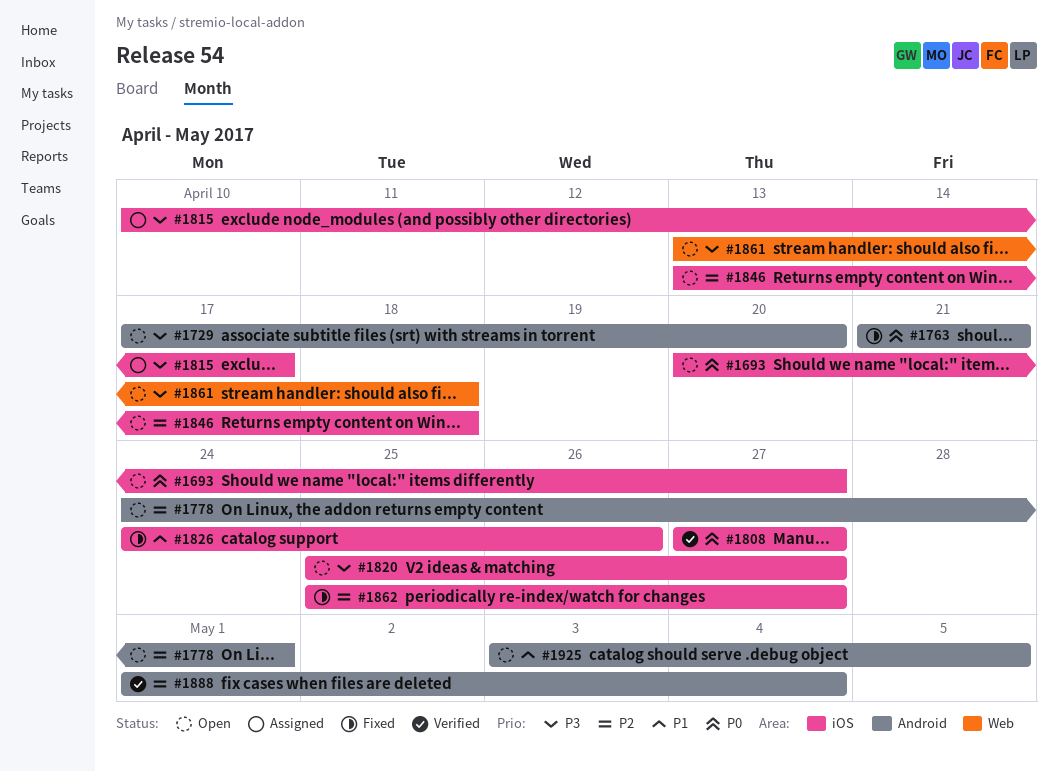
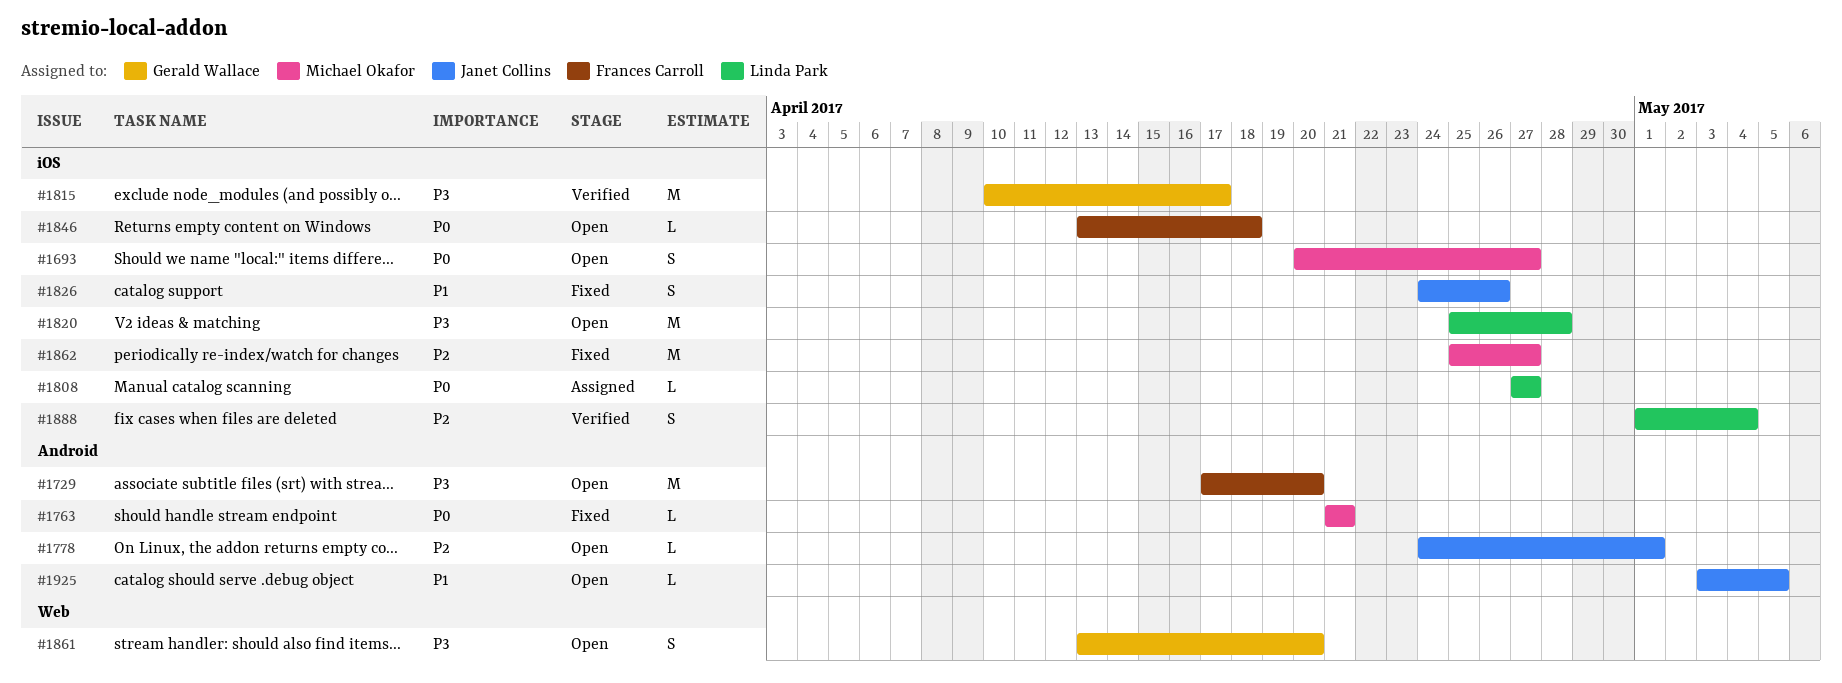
#1808, status: Verified -> Assigned
#1815, status: Assigned -> Verified
#1820, due: Apr 27 -> Apr 28
#1846, priority: P2 -> P0
#1861, due: Apr 18 -> Apr 20
#1888, label: Android -> iOS

